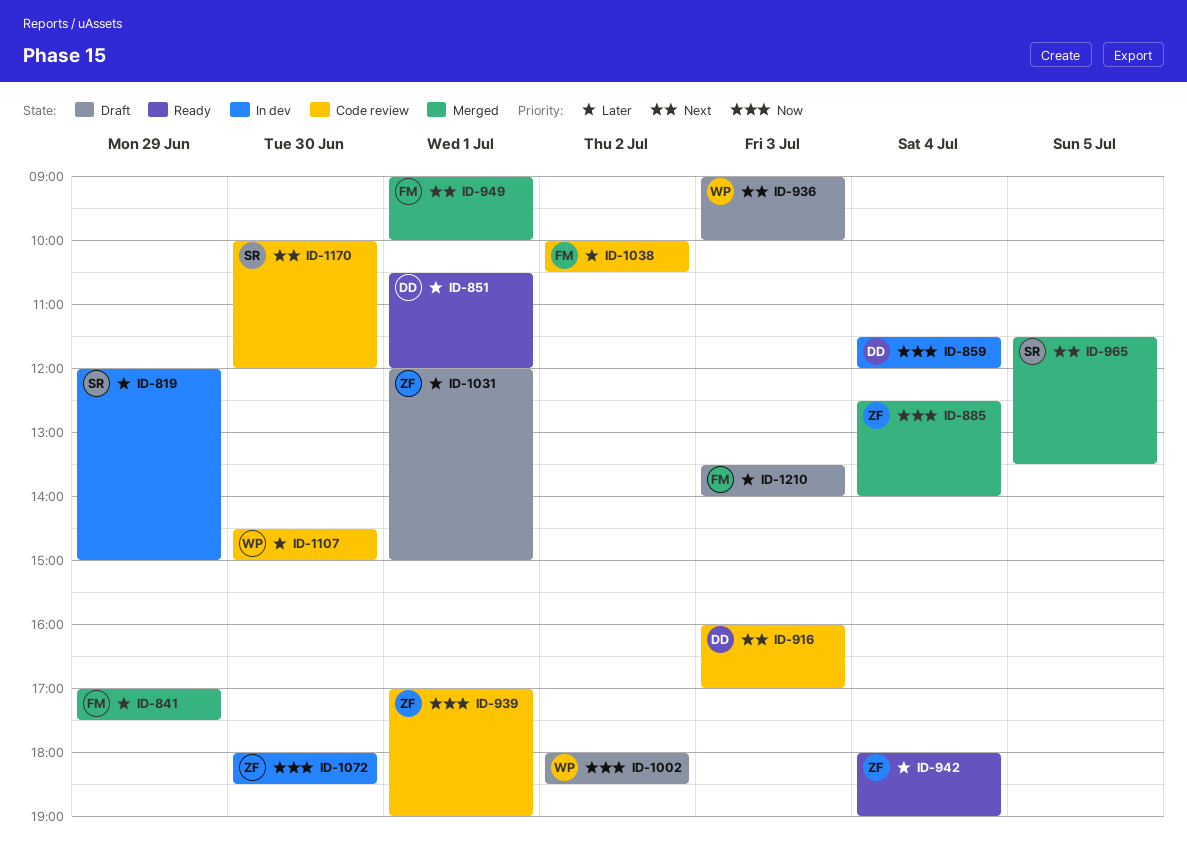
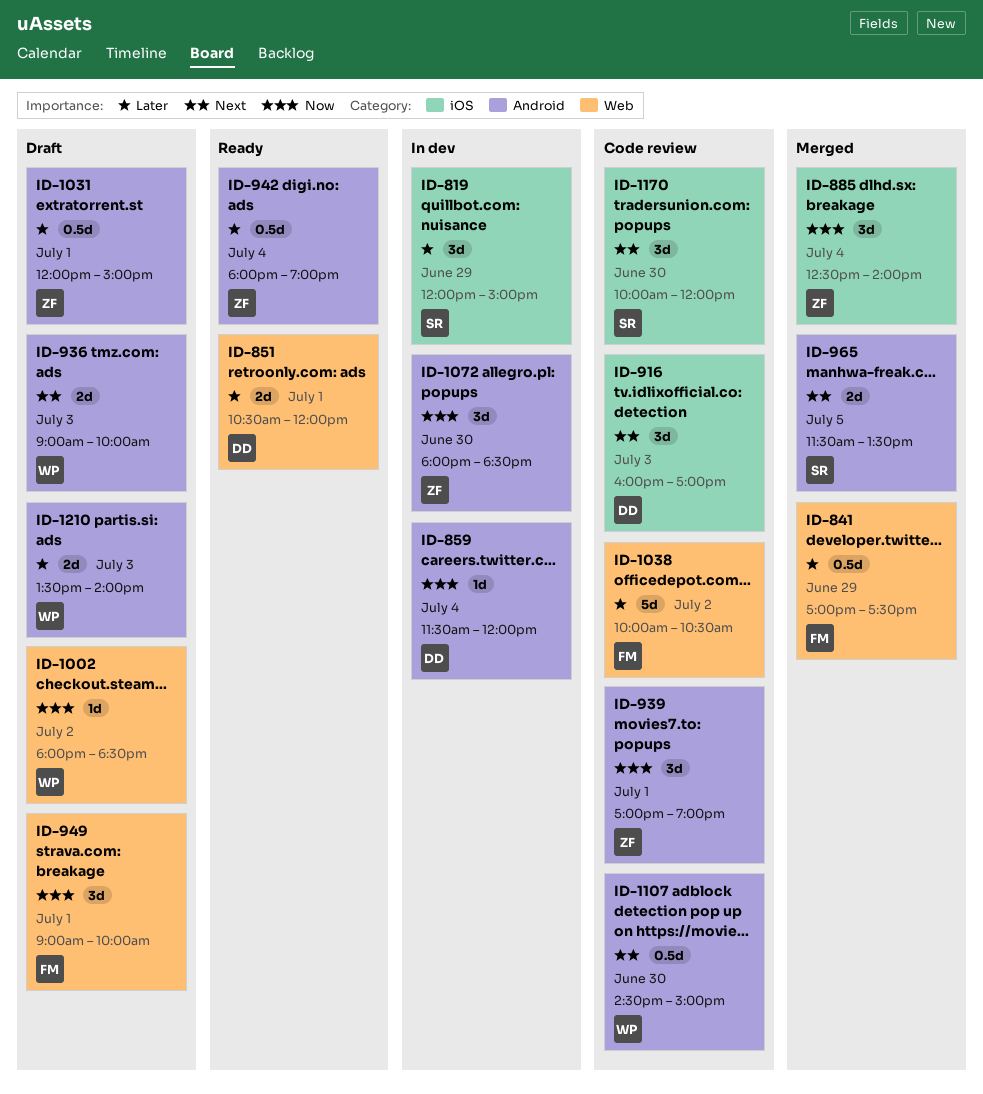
ID-949, status: Merged -> Draft
ID-949, priority: Next -> Now
ID-1107, priority: Later -> Next
ID-1210, owner: FM -> WP

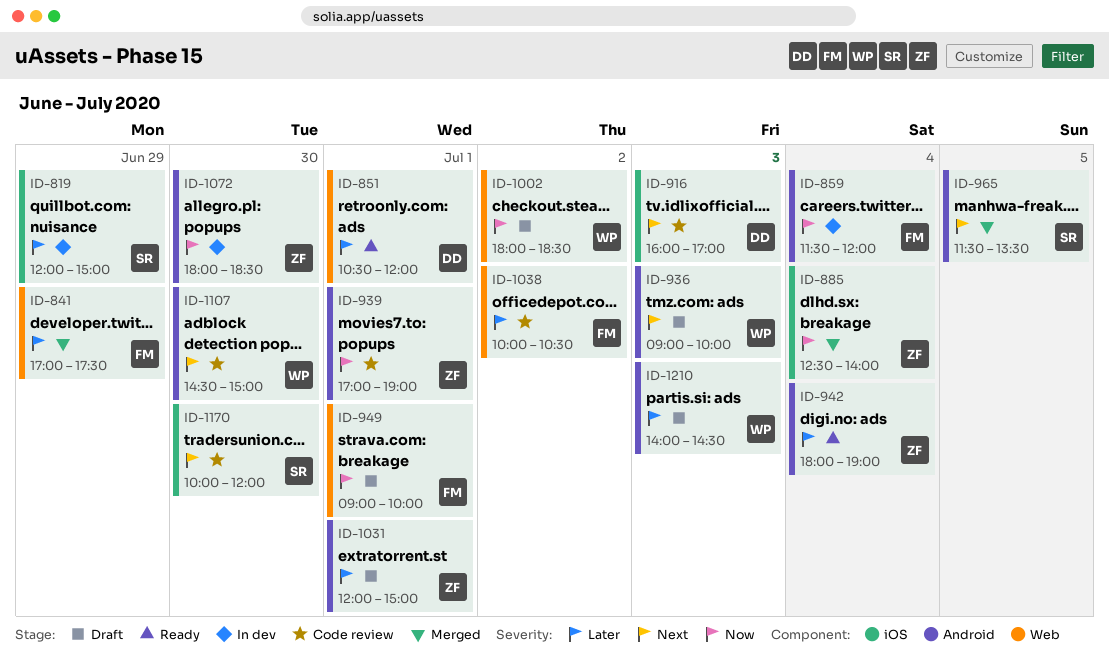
ID-859, owner: DD -> FM
ID-1210, begins: 13:30 -> 14:00
ID-1210, ends: 14:00 -> 14:30

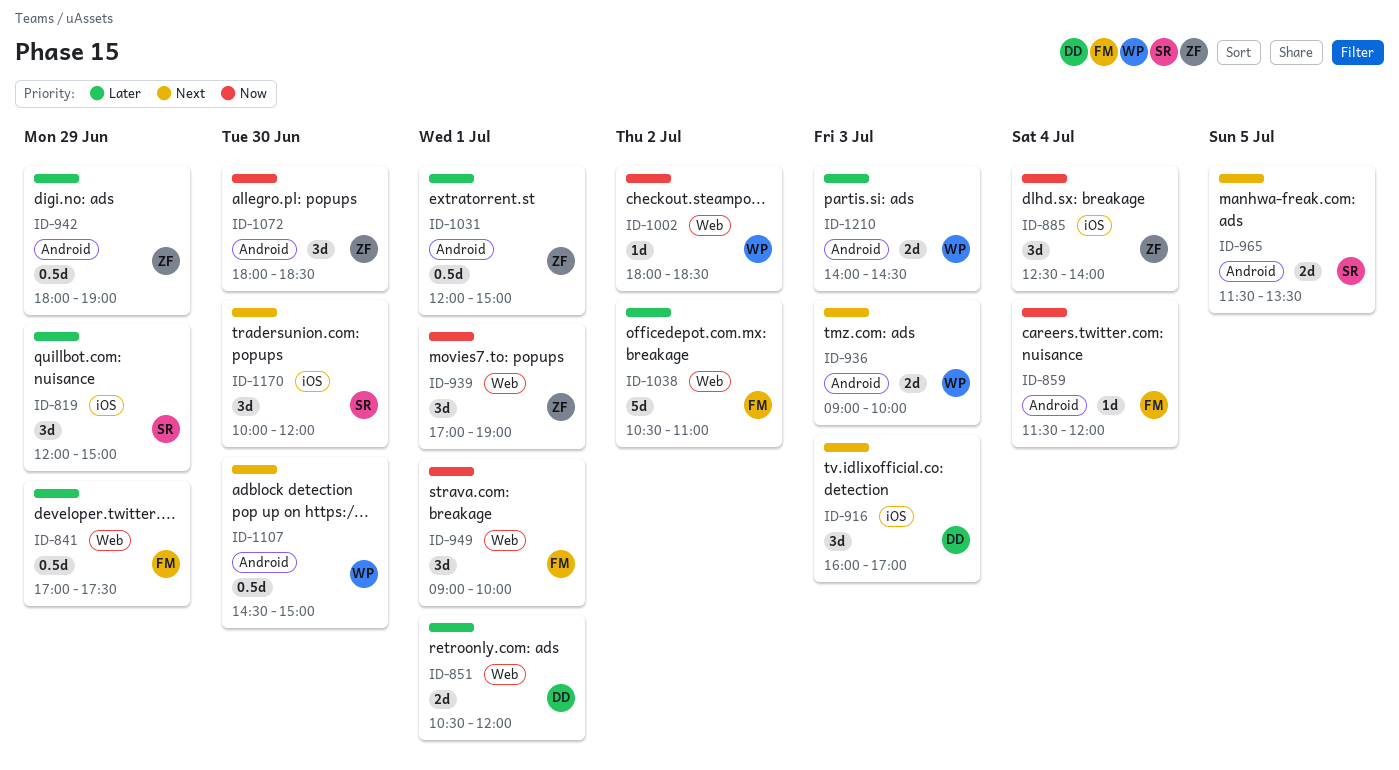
ID-939, label: Android -> Web
ID-942, day: Jul 4 -> Jun 29
ID-1038, begins: 10:00 -> 10:30
ID-1038, ends: 10:30 -> 11:00

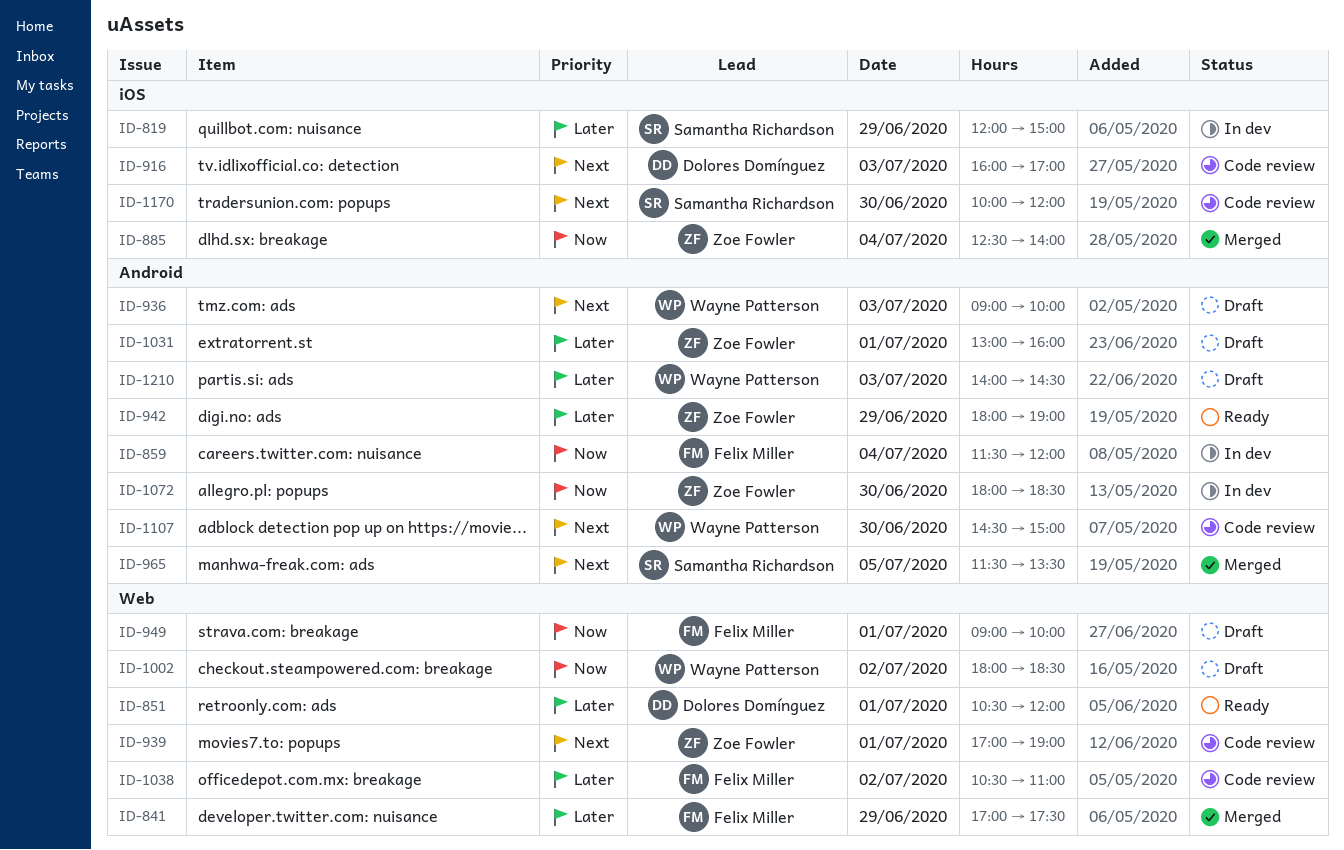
ID-939, priority: Now -> Next
ID-1031, begins: 12:00 -> 13:00
ID-1031, ends: 15:00 -> 16:00

